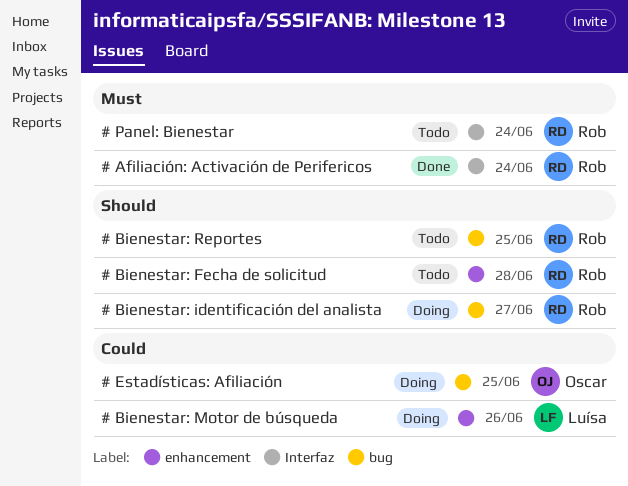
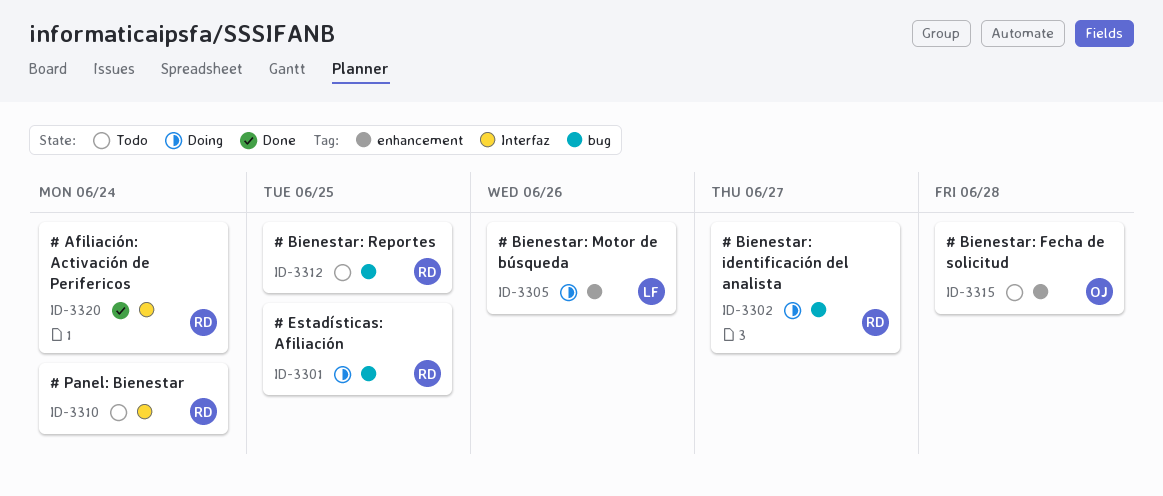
# Bienestar: Fecha de solicitud, owner: Rob -> Oscar
# Estadísticas: Afiliación, owner: Oscar -> Rob

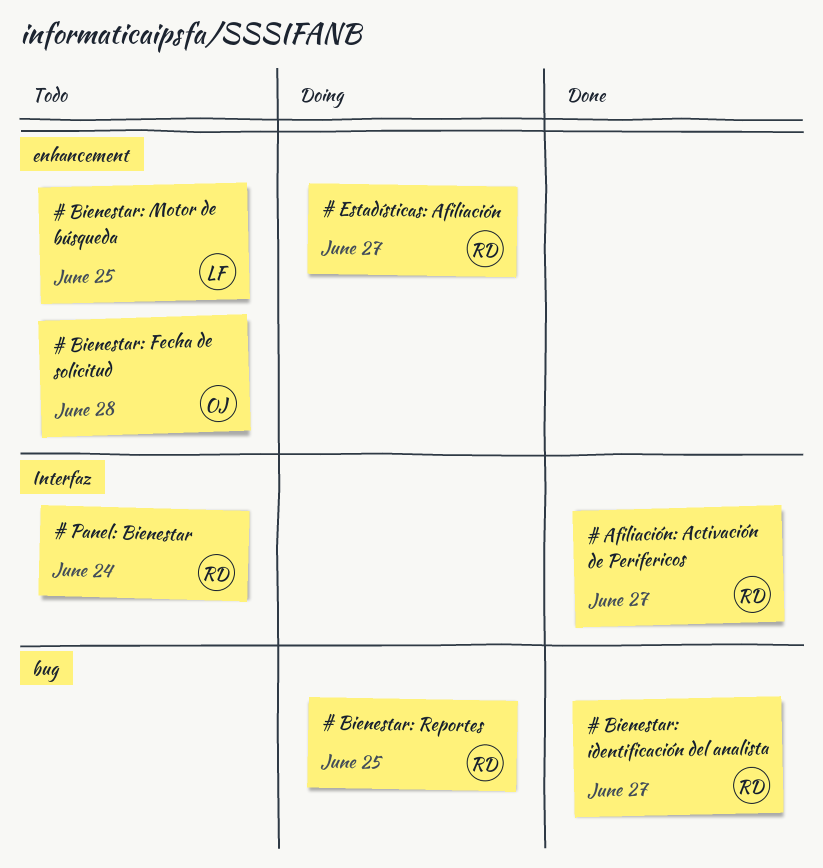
# Afiliación: Activación de Perifericos, due: Jun 24 -> Jun 27
# Bienestar: identificación del analista, status: Doing -> Done
# Bienestar: Motor de búsqueda, status: Doing -> Todo
# Bienestar: Motor de búsqueda, due: Jun 26 -> Jun 25
# Bienestar: Reportes, status: Todo -> Doing
# Estadísticas: Afiliación, label: bug -> enhancement
# Estadísticas: Afiliación, due: Jun 25 -> Jun 27

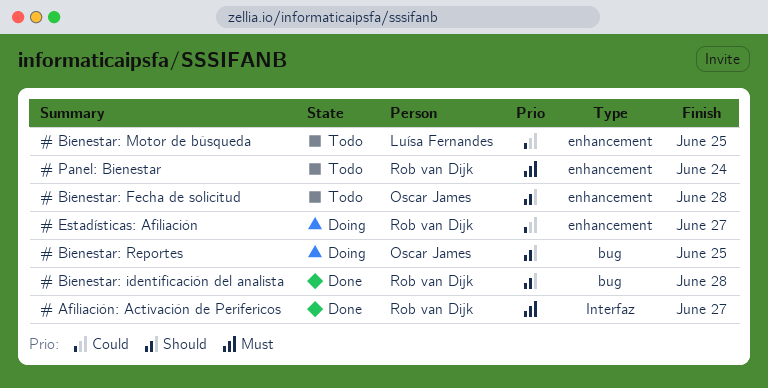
# Bienestar: identificación del analista, due: Jun 27 -> Jun 28
# Bienestar: Reportes, owner: Rob van Dijk -> Oscar James
# Panel: Bienestar, label: Interfaz -> enhancement

